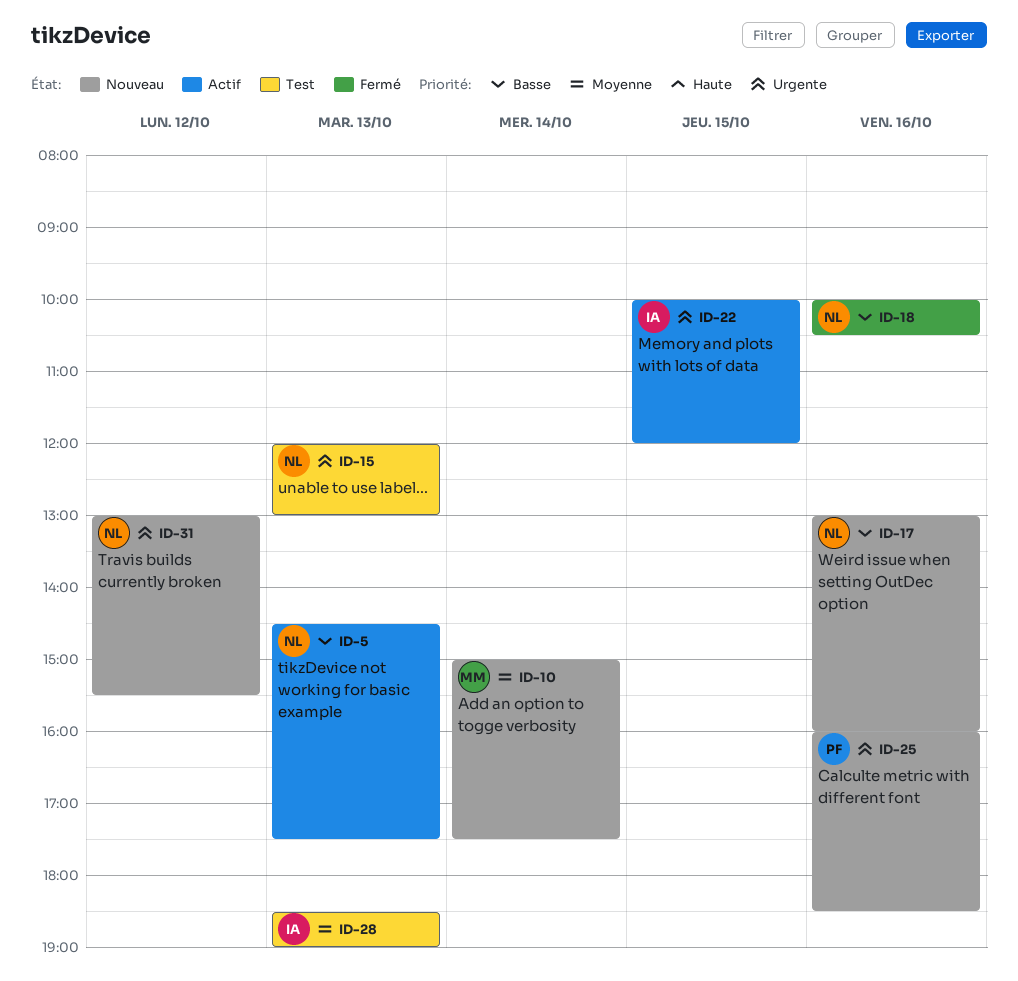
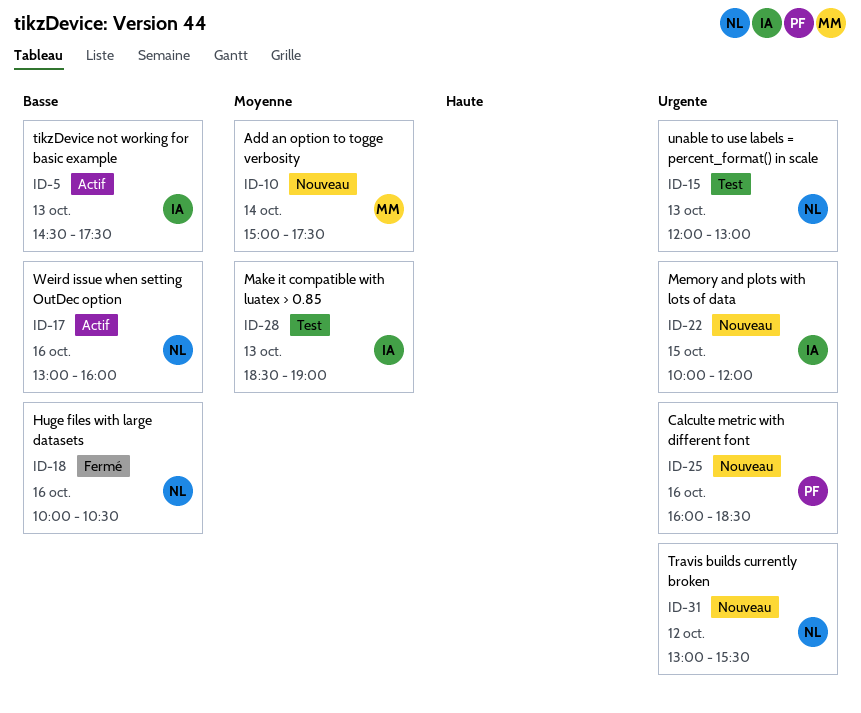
ID-5, owner: NL -> IA
ID-17, status: Nouveau -> Actif
ID-22, status: Actif -> Nouveau

